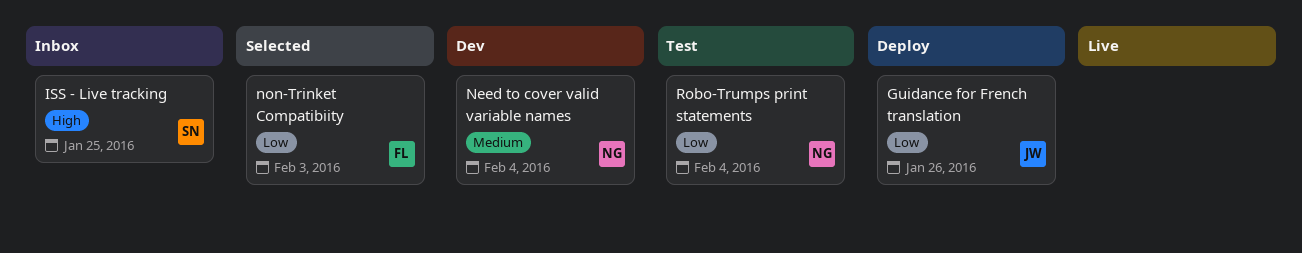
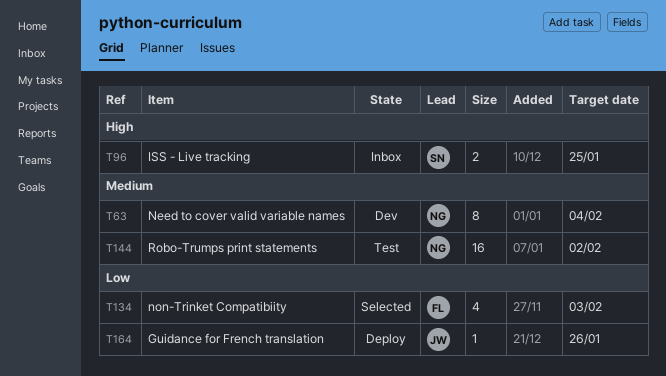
Robo-Trumps print statements, priority: Low -> Medium
Robo-Trumps print statements, due: Feb 4 -> Feb 2

